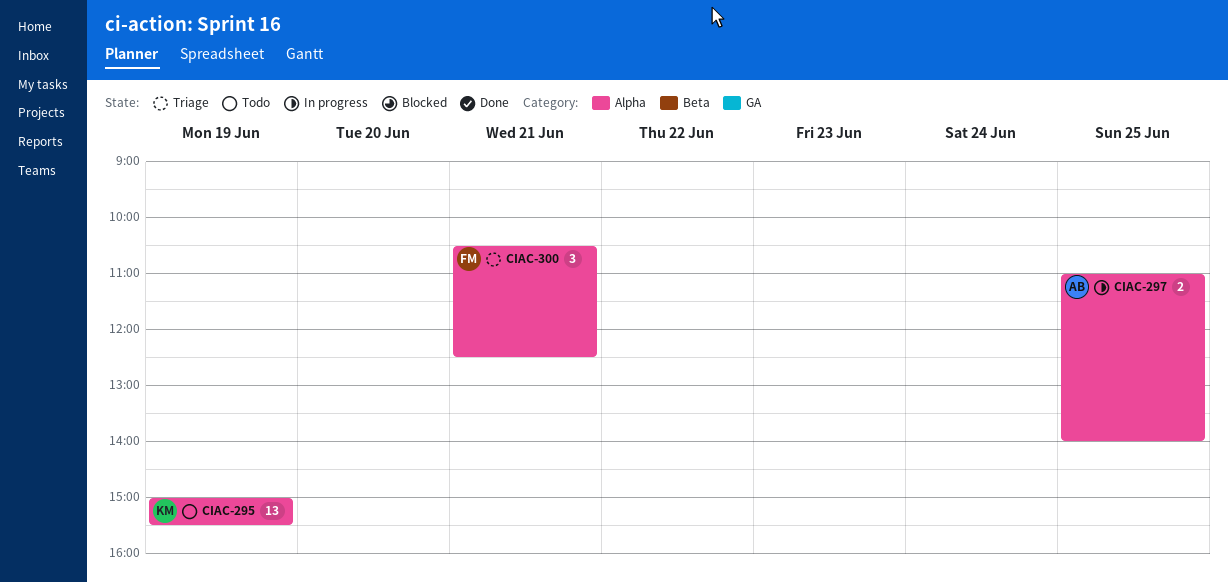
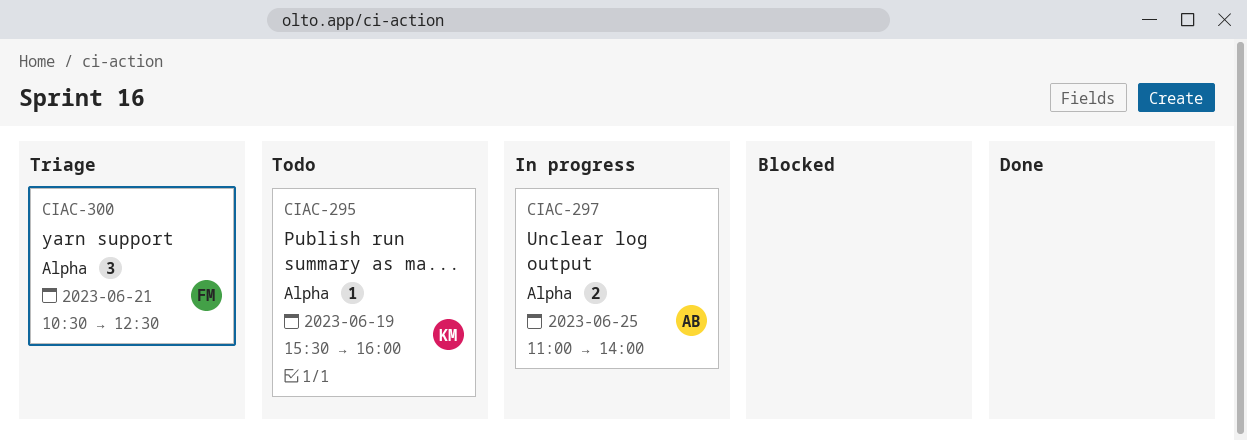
CIAC-295, estimate: 13 -> 1
CIAC-295, begins: 15:00 -> 15:30
CIAC-295, ends: 15:30 -> 16:00

